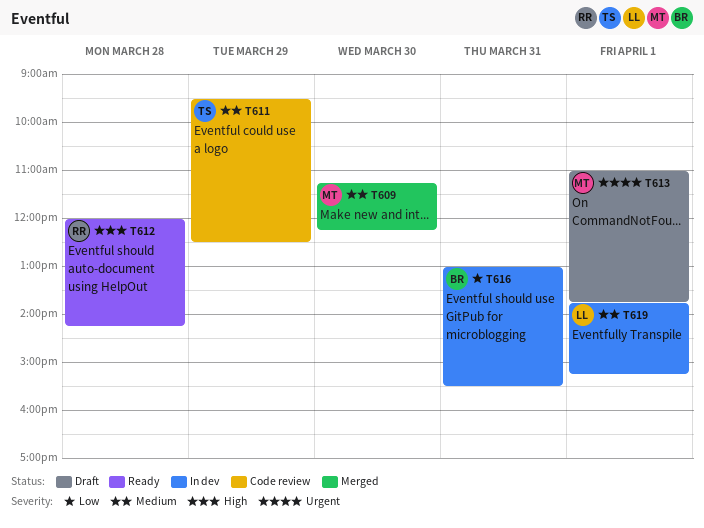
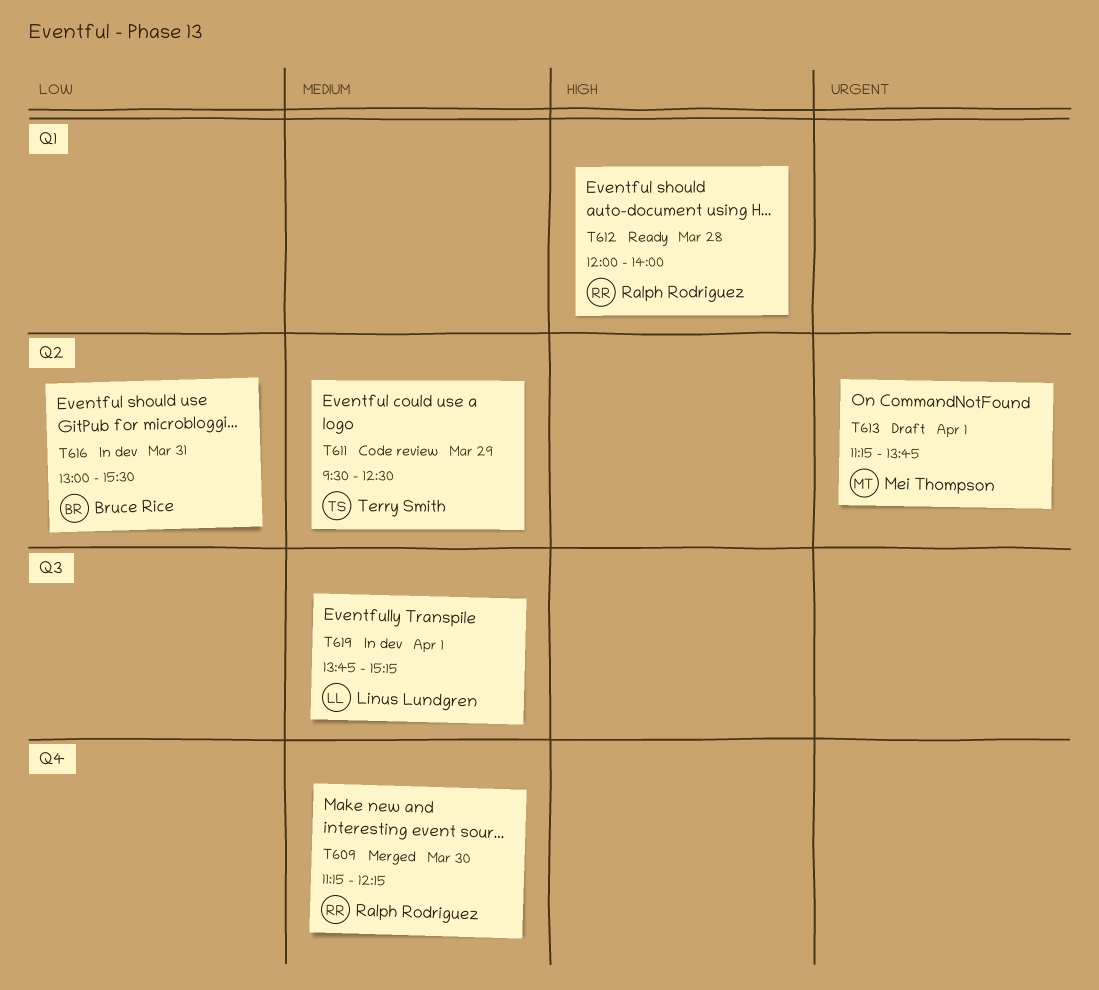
T609, owner: Mei Thompson -> Ralph Rodriguez
T612, ends: 14:15 -> 14:00
T613, begins: 11:00 -> 11:15

